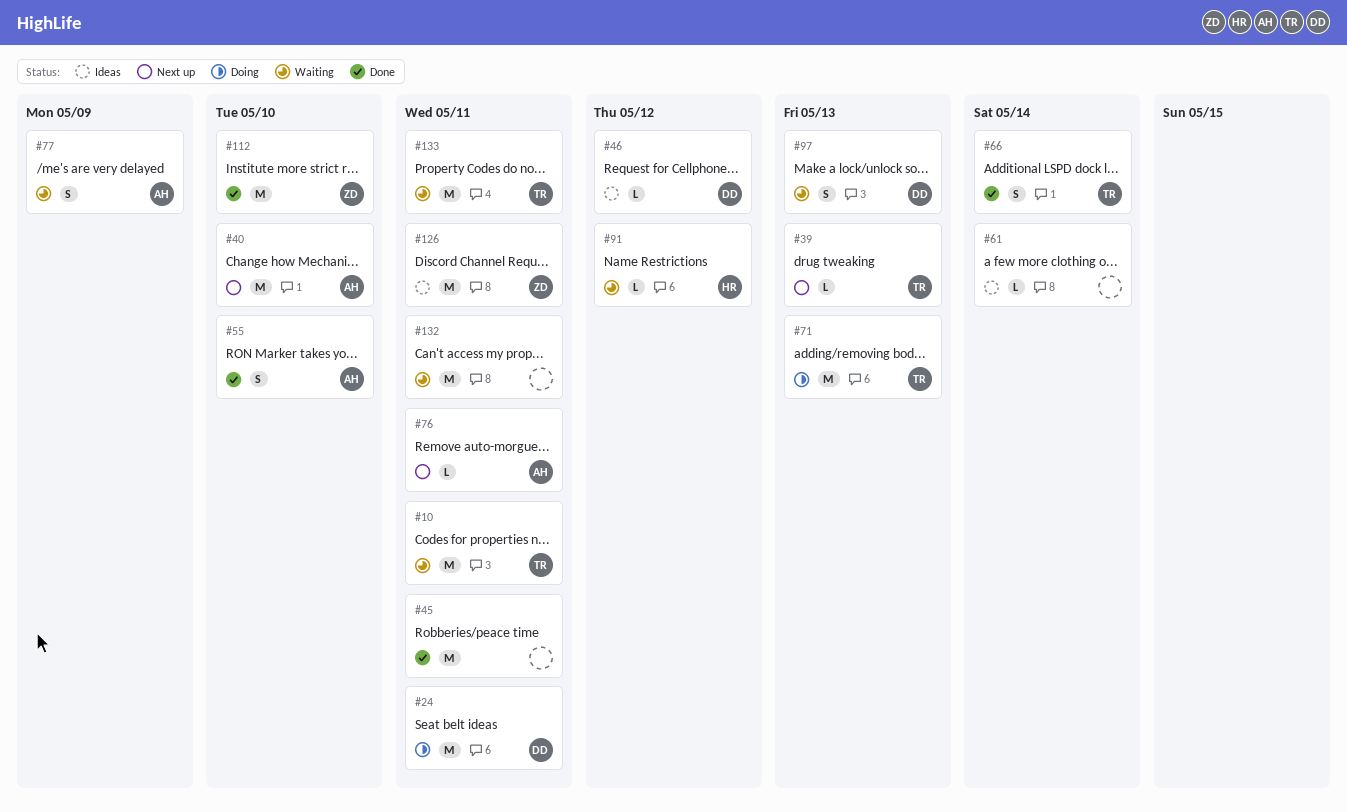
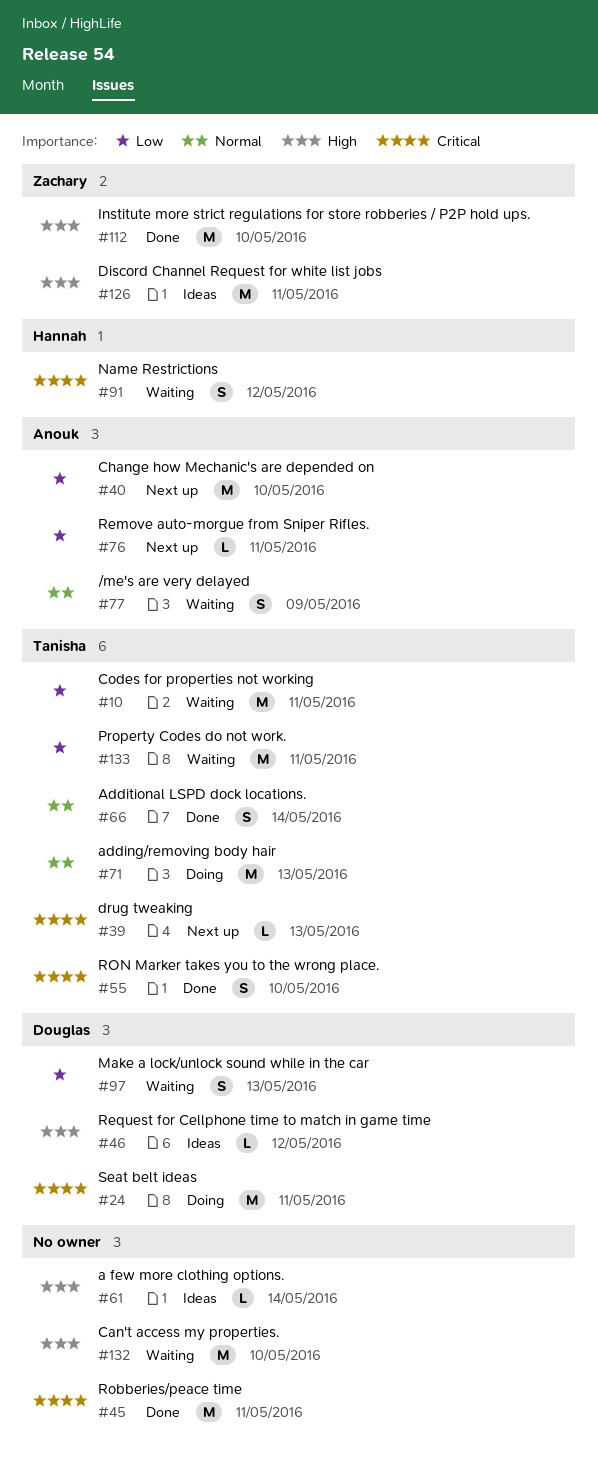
#55, owner: Anouk -> Tanisha
#91, estimate: L -> S
#132, due: May 11 -> May 10

